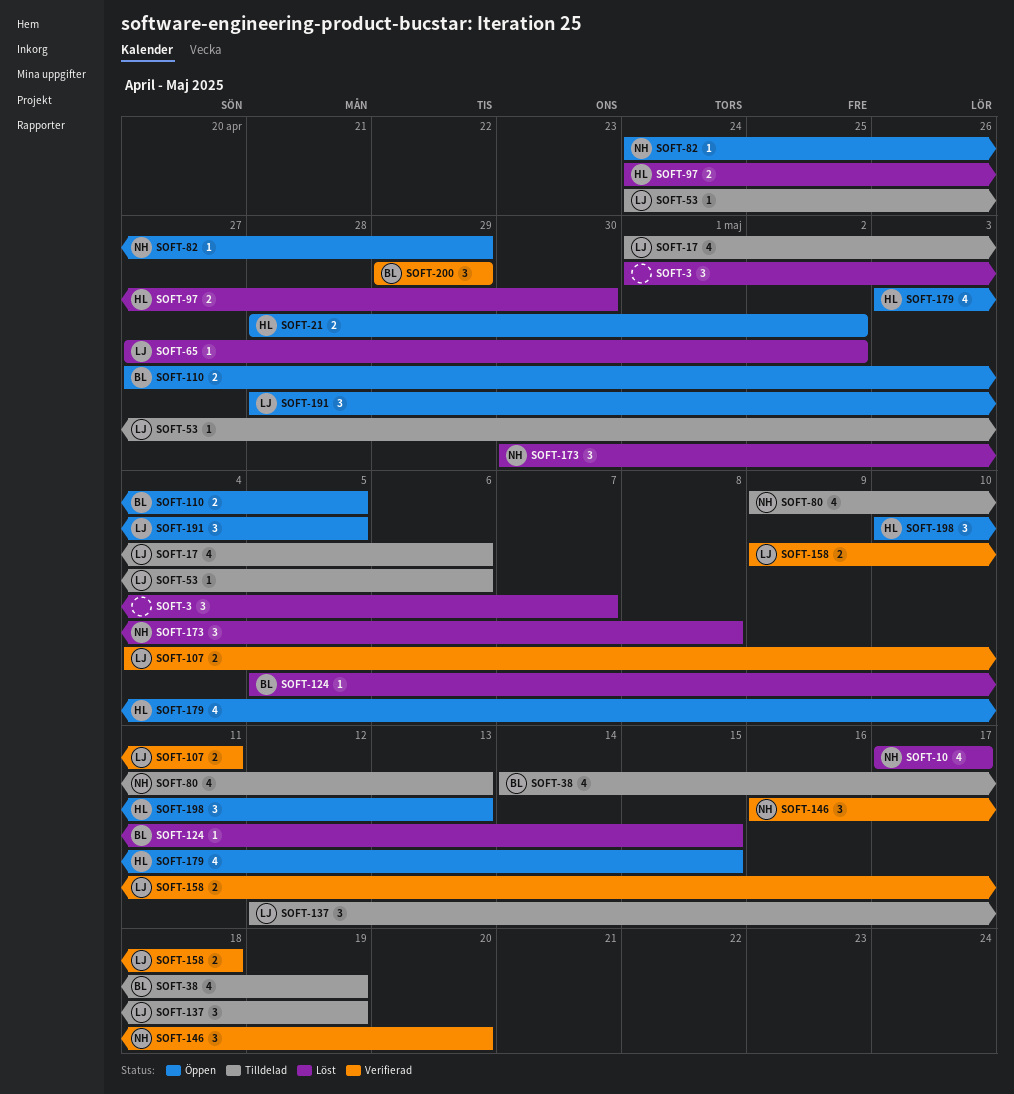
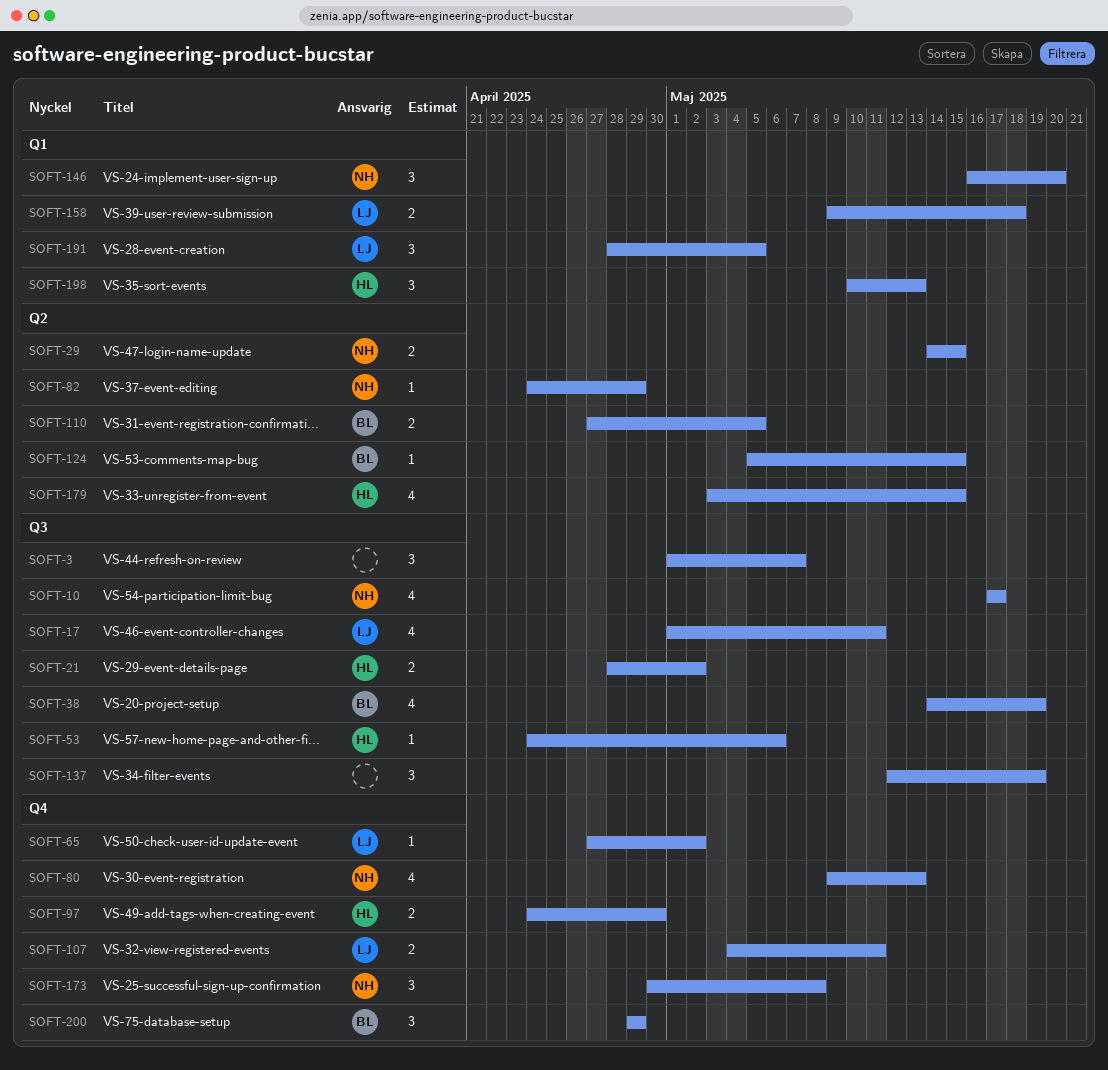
SOFT-17, due: May 6 -> May 11
SOFT-29: none -> present
SOFT-53, owner: LJ -> HL
SOFT-137, owner: LJ -> none

